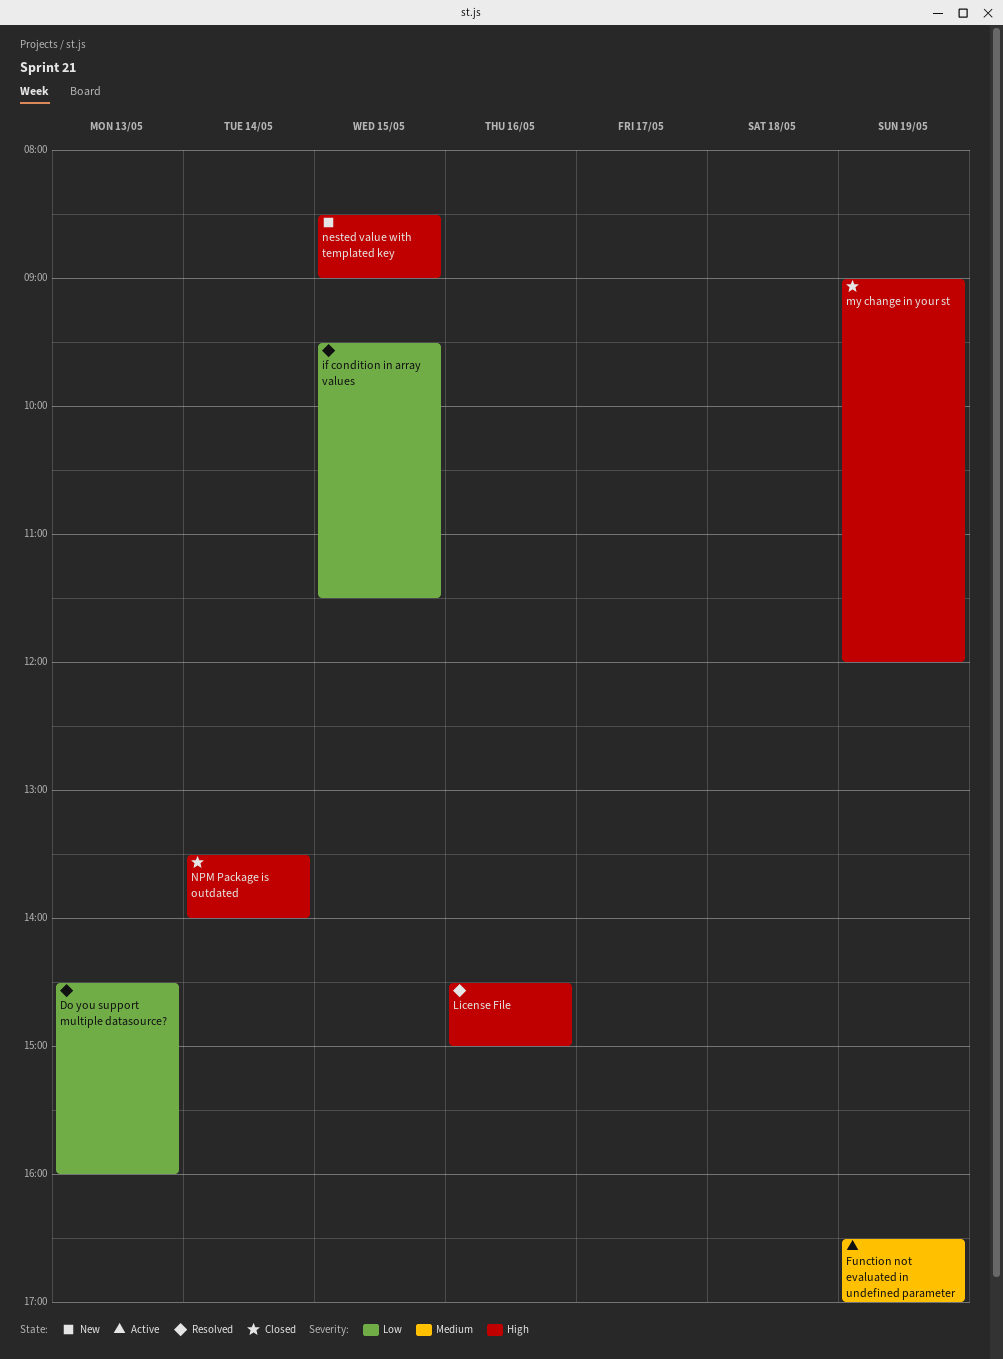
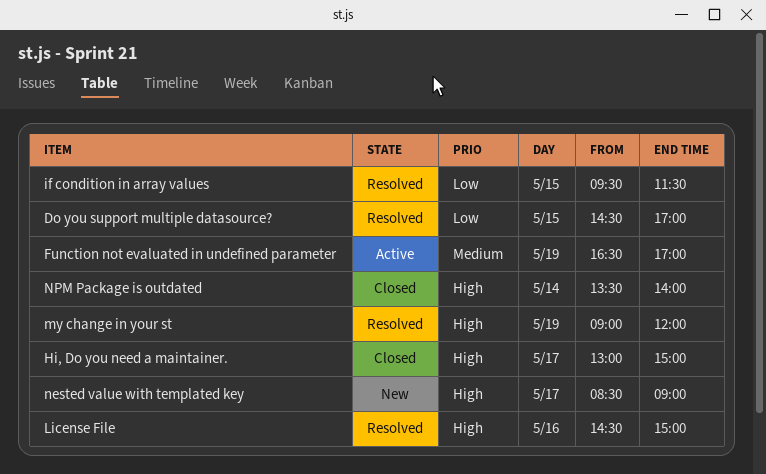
Do you support multiple datasource?, day: May 13 -> May 15
Do you support multiple datasource?, ends: 16:00 -> 17:00
Hi, Do you need a maintainer.: none -> present
my change in your st, status: Closed -> Resolved
nested value with templated key, day: May 15 -> May 17

